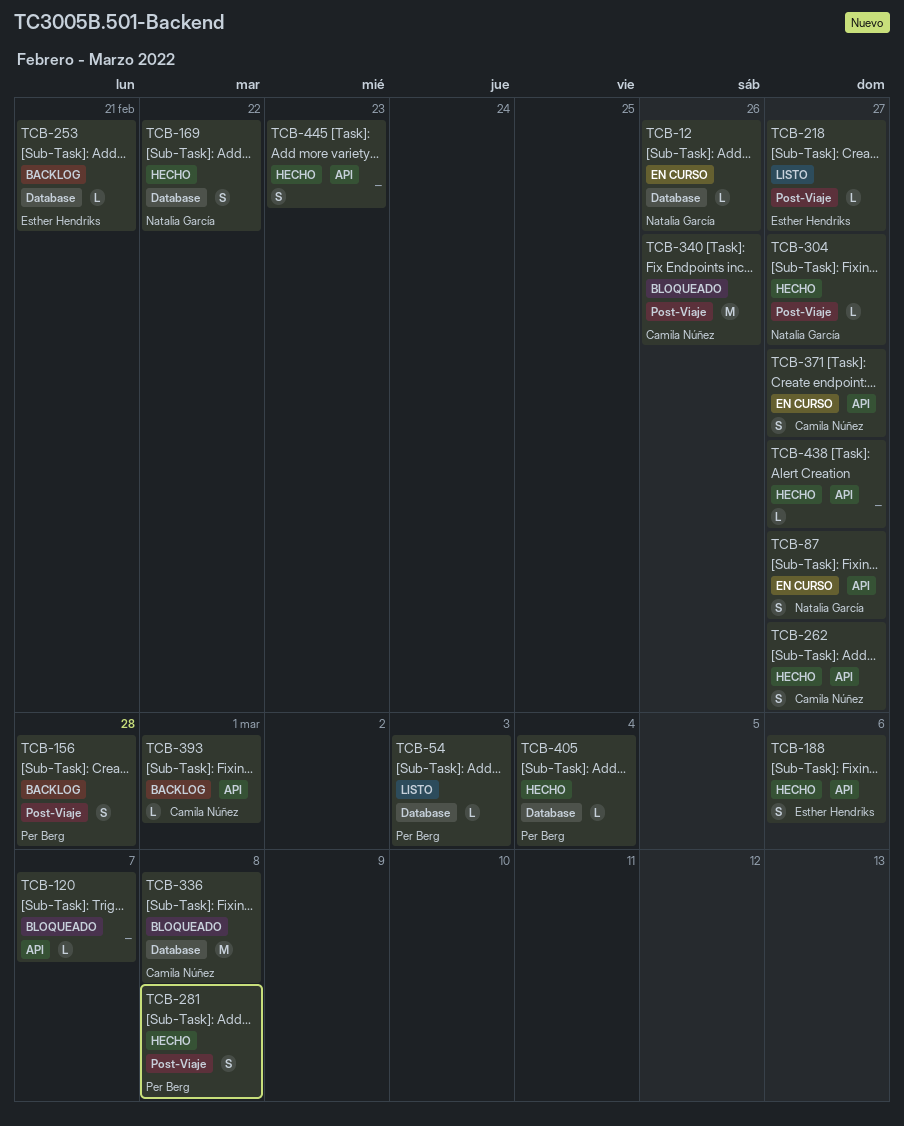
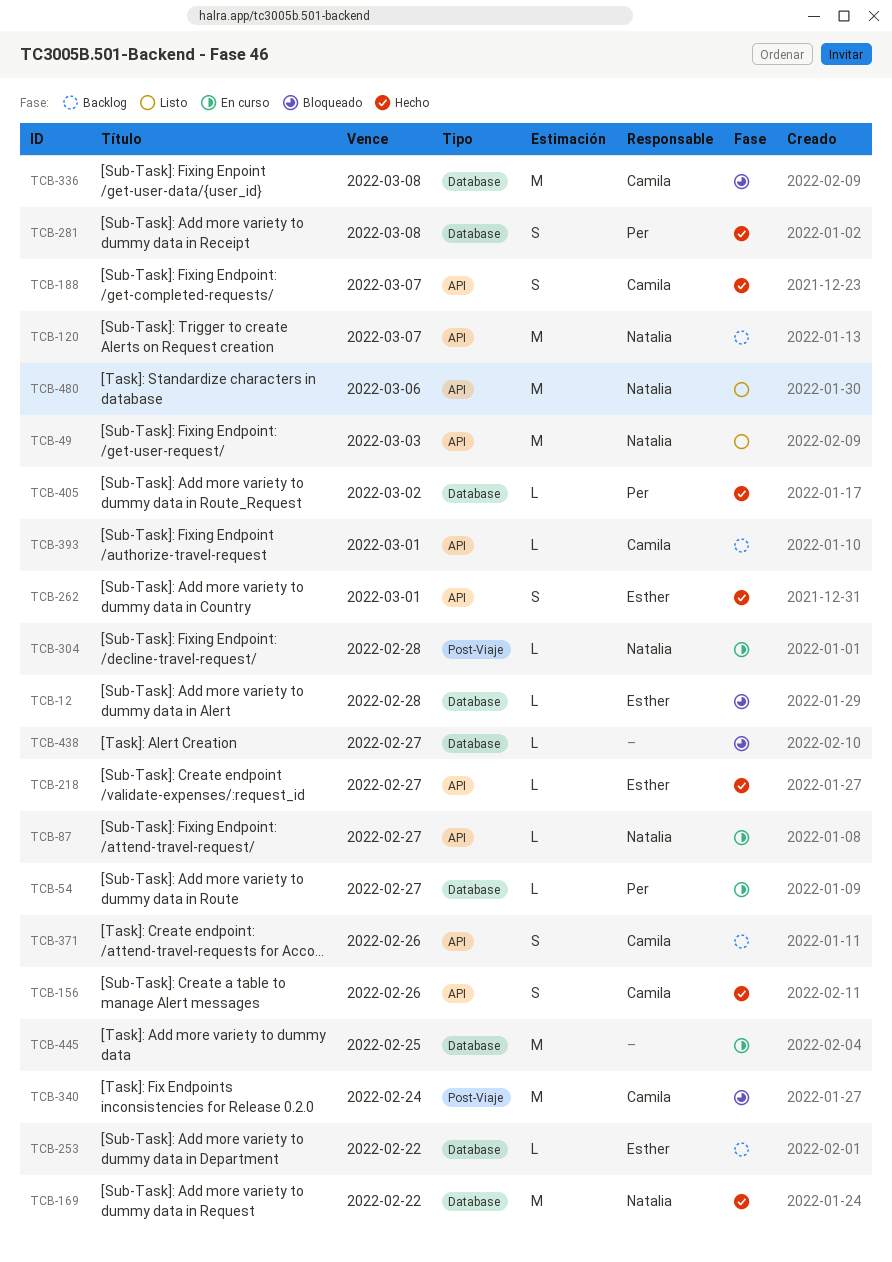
TCB-12, status: En curso -> Bloqueado
TCB-12, owner: Natalia García -> Esther Hendriks
TCB-12, due: Feb 26 -> Feb 28
TCB-49: none -> present
TCB-54, status: Listo -> En curso
TCB-54, due: Mar 3 -> Feb 27
TCB-87, estimate: S -> L
TCB-120, status: Bloqueado -> Backlog
TCB-120, owner: none -> Natalia García
TCB-120, estimate: L -> M
TCB-156, status: Backlog -> Hecho
TCB-156, owner: Per Berg -> Camila Núñez
TCB-156, label: Post-Viaje -> API
TCB-156, due: Feb 28 -> Feb 26
TCB-169, estimate: S -> M
TCB-188, owner: Esther Hendriks -> Camila Núñez
TCB-188, due: Mar 6 -> Mar 7
TCB-218, status: Listo -> Hecho
TCB-218, label: Post-Viaje -> API
TCB-253, due: Feb 21 -> Feb 22
TCB-262, owner: Camila Núñez -> Esther Hendriks
TCB-262, due: Feb 27 -> Mar 1
TCB-281, label: Post-Viaje -> Database
TCB-304, status: Hecho -> En curso
TCB-304, due: Feb 27 -> Feb 28
TCB-340, due: Feb 26 -> Feb 24
TCB-371, status: En curso -> Backlog
TCB-371, due: Feb 27 -> Feb 26
TCB-405, due: Mar 4 -> Mar 2
TCB-438, status: Hecho -> Bloqueado
TCB-438, label: API -> Database
TCB-445, status: Hecho -> En curso
TCB-445, label: API -> Database
TCB-445, estimate: S -> M
TCB-445, due: Feb 23 -> Feb 25
TCB-480: none -> present

